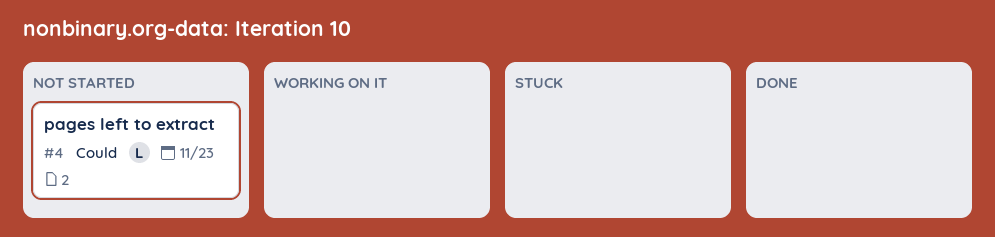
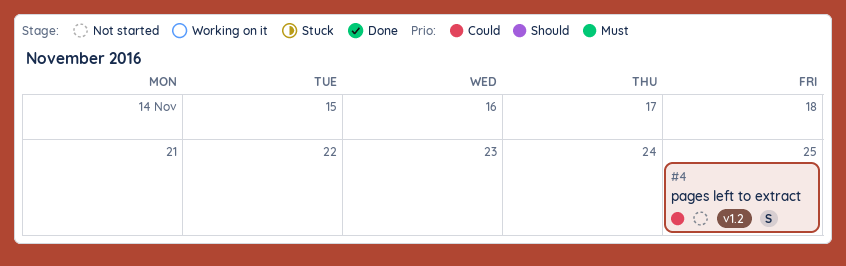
#4, estimate: L -> S
#4, due: Nov 23 -> Nov 25

